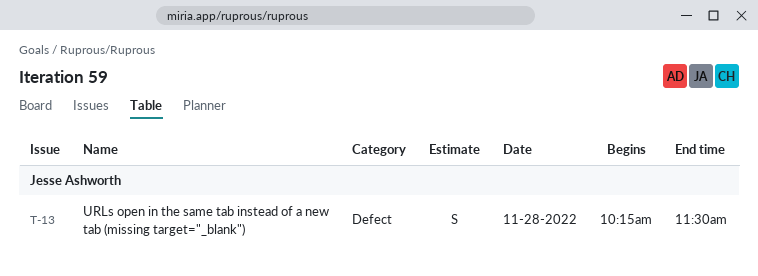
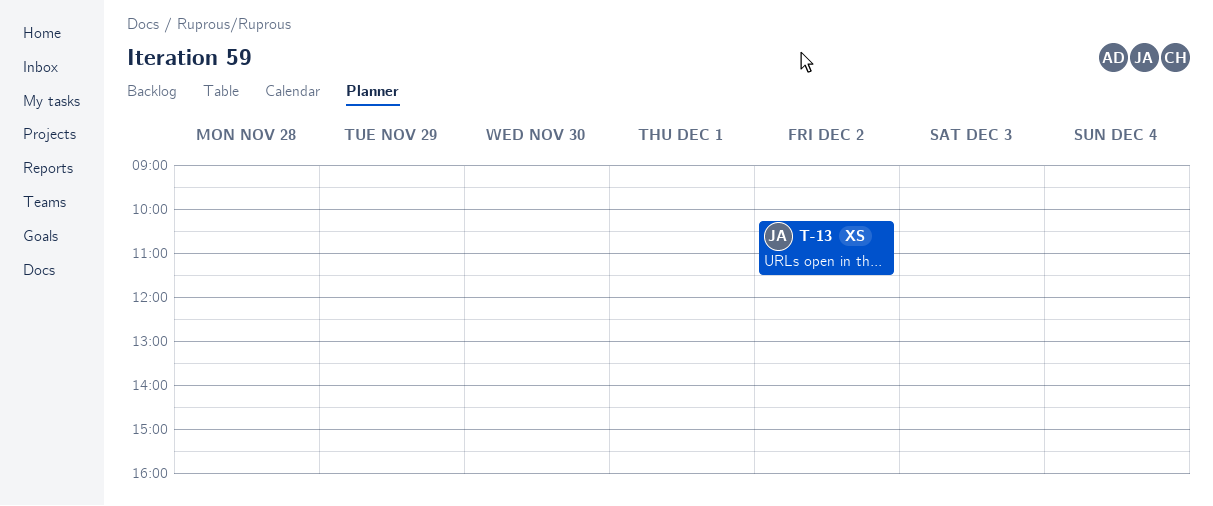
T-13, estimate: S -> XS
T-13, day: Nov 28 -> Dec 2

